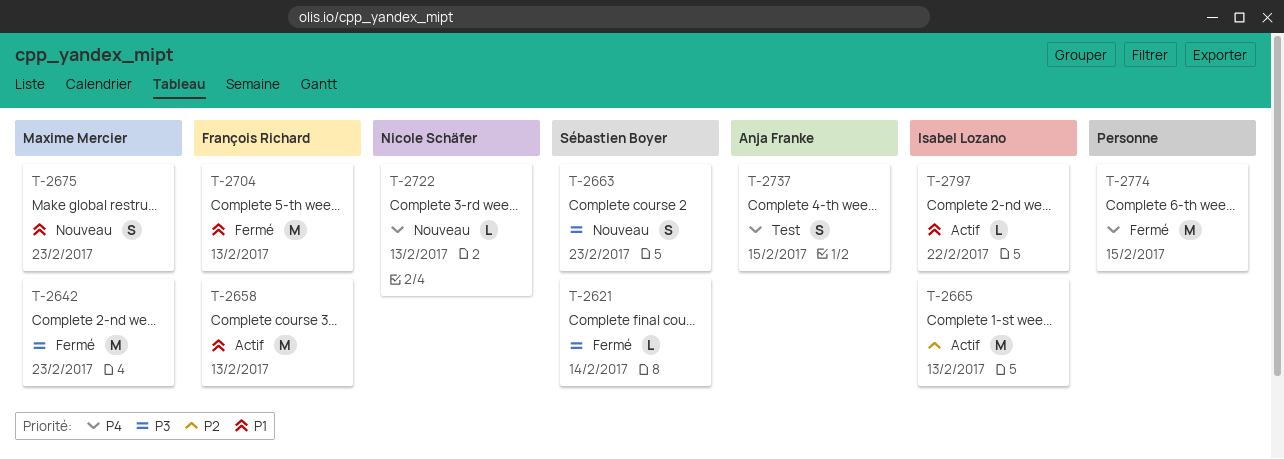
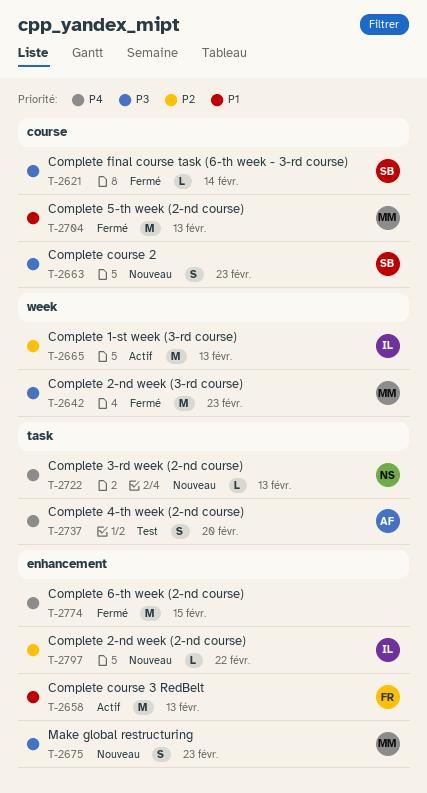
T-2675, priority: P1 -> P3
T-2704, owner: François Richard -> Maxime Mercier
T-2737, due: Feb 15 -> Feb 20
T-2797, status: Actif -> Nouveau
T-2797, priority: P1 -> P2

